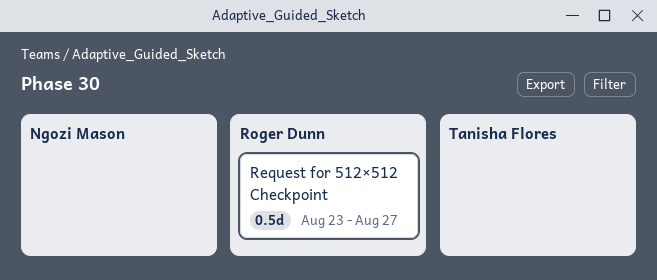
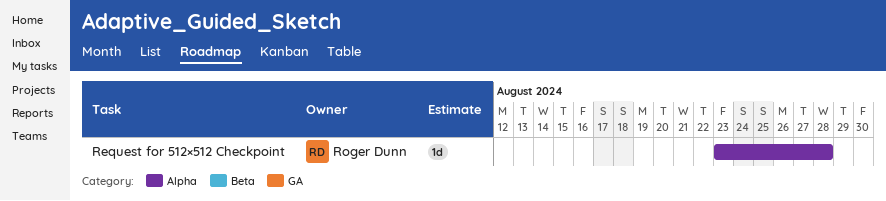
Request for 512×512 Checkpoint, estimate: 0.5d -> 1d
Request for 512×512 Checkpoint, due: Aug 27 -> Aug 28

